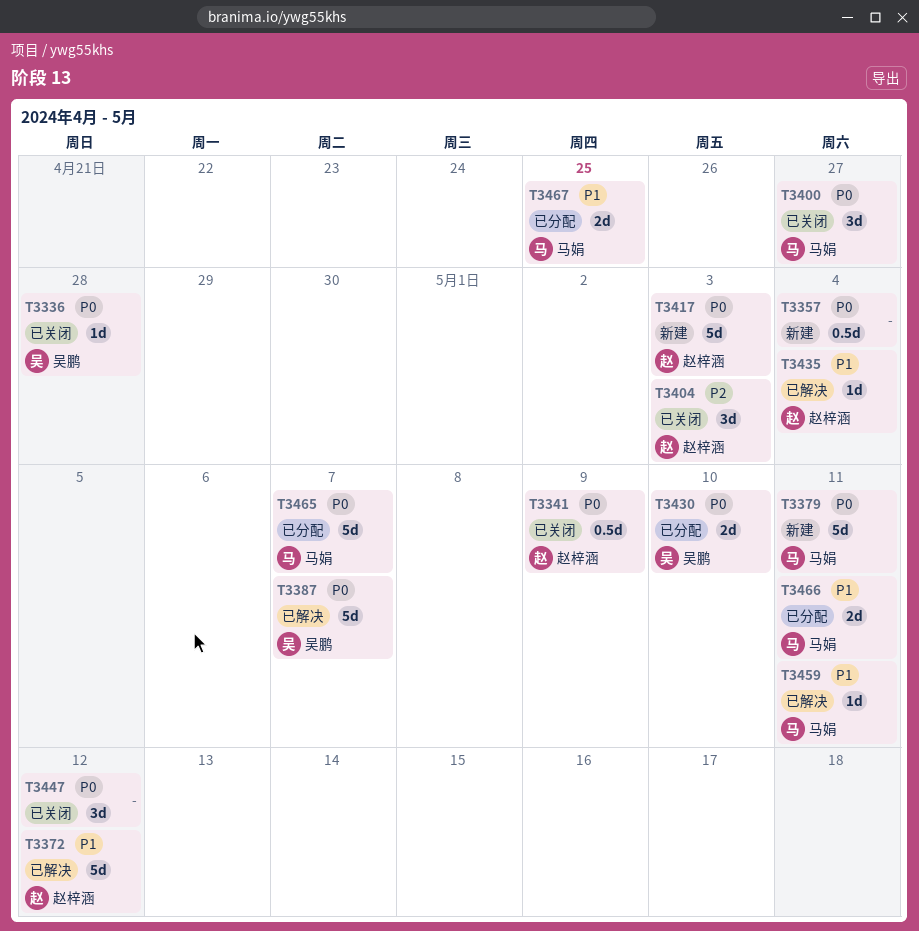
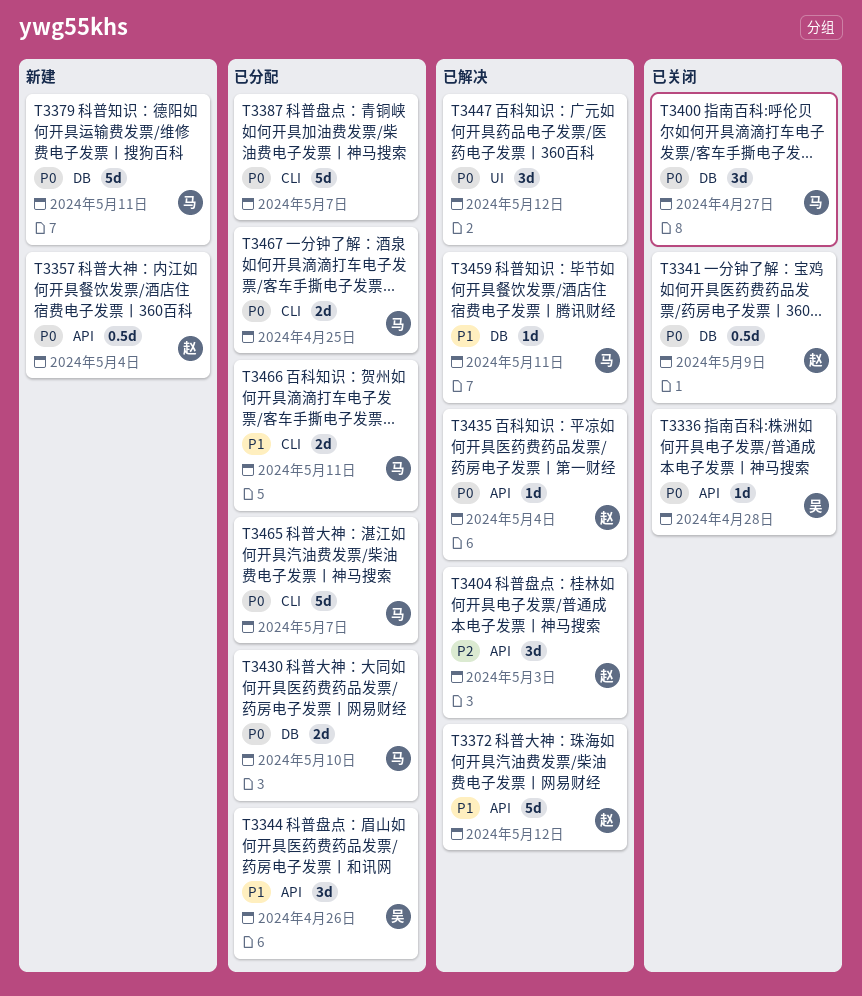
T3344: none -> present
T3357, owner: none -> 赵梓涵
T3387, status: 已解决 -> 已分配
T3387, owner: 吴鹏 -> none
T3404, status: 已关闭 -> 已解决
T3417: present -> none
T3430, owner: 吴鹏 -> 马娟
T3435, priority: P1 -> P0
T3447, status: 已关闭 -> 已解决
T3467, priority: P1 -> P0

